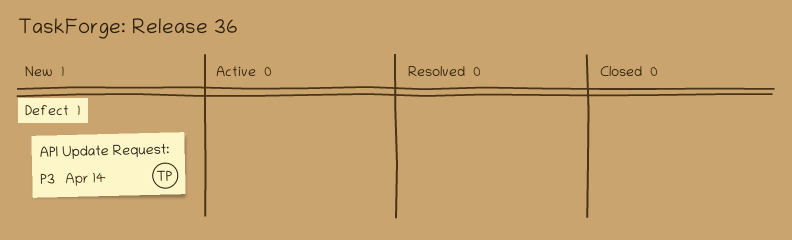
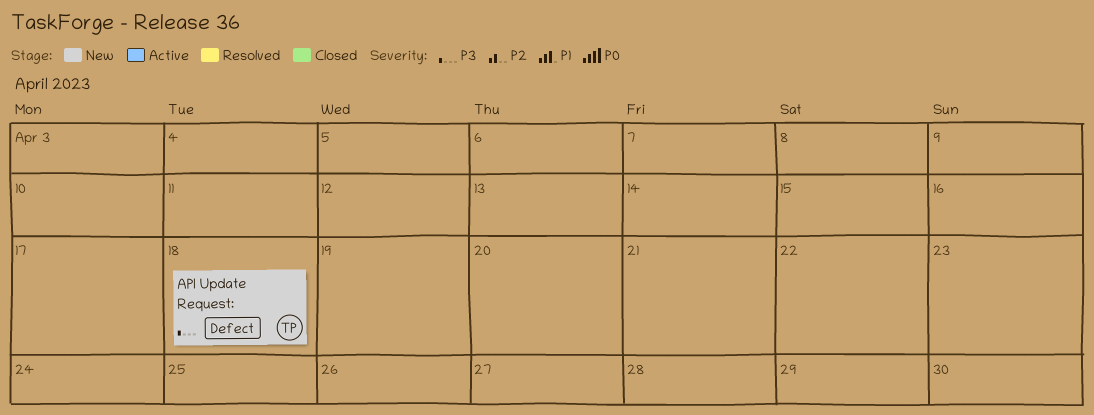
API Update Request:, due: Apr 14 -> Apr 18

